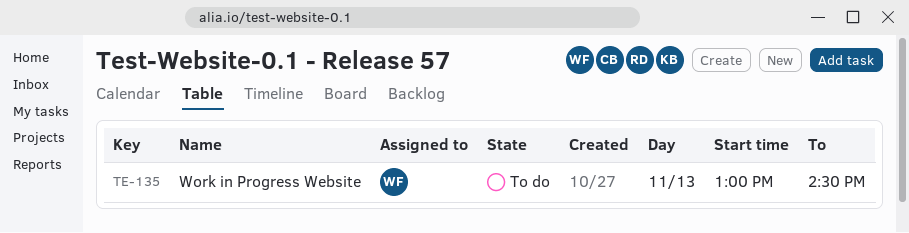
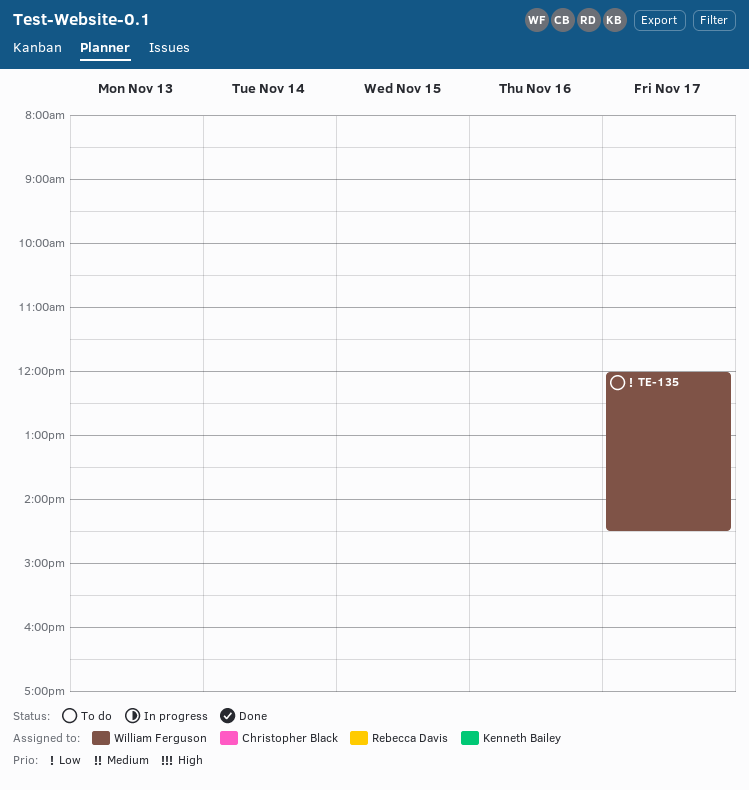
TE-135, day: Nov 13 -> Nov 17
TE-135, begins: 13:00 -> 12:00

